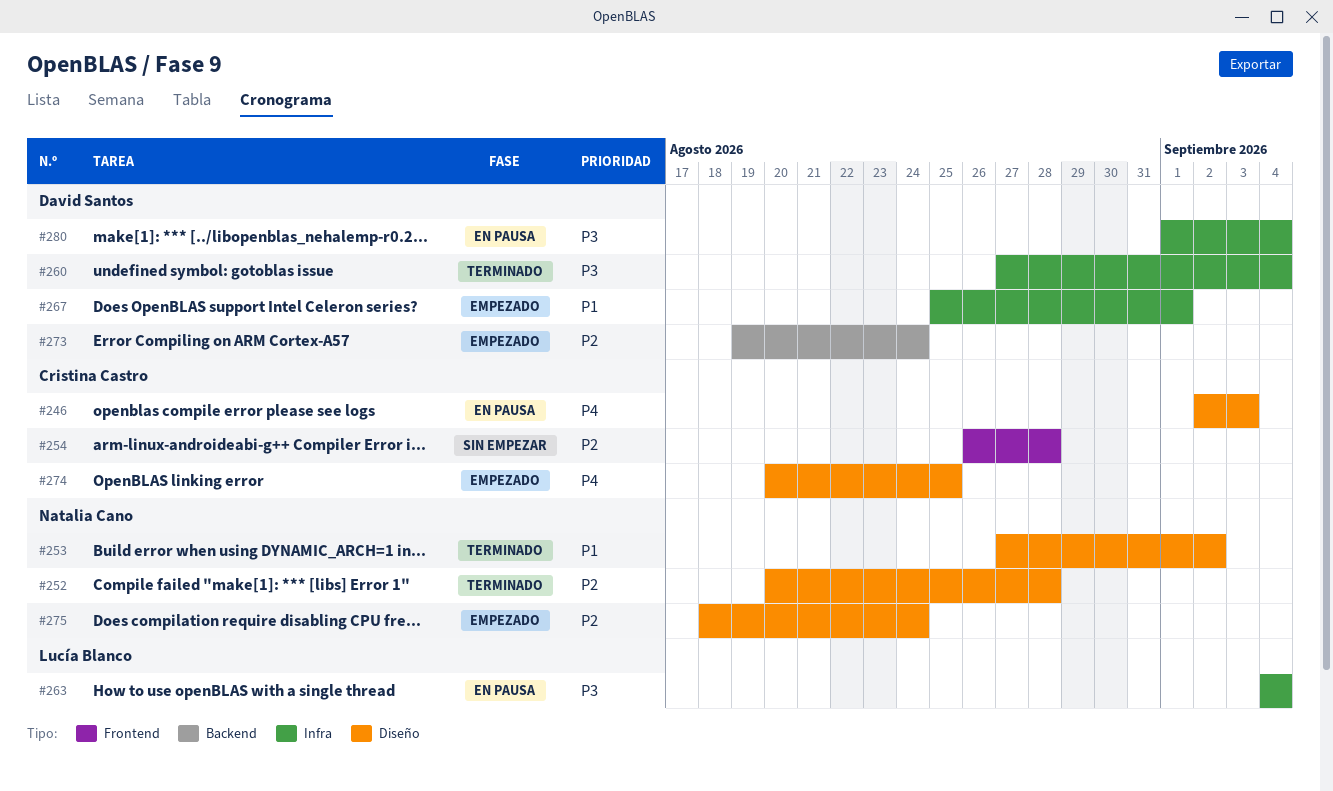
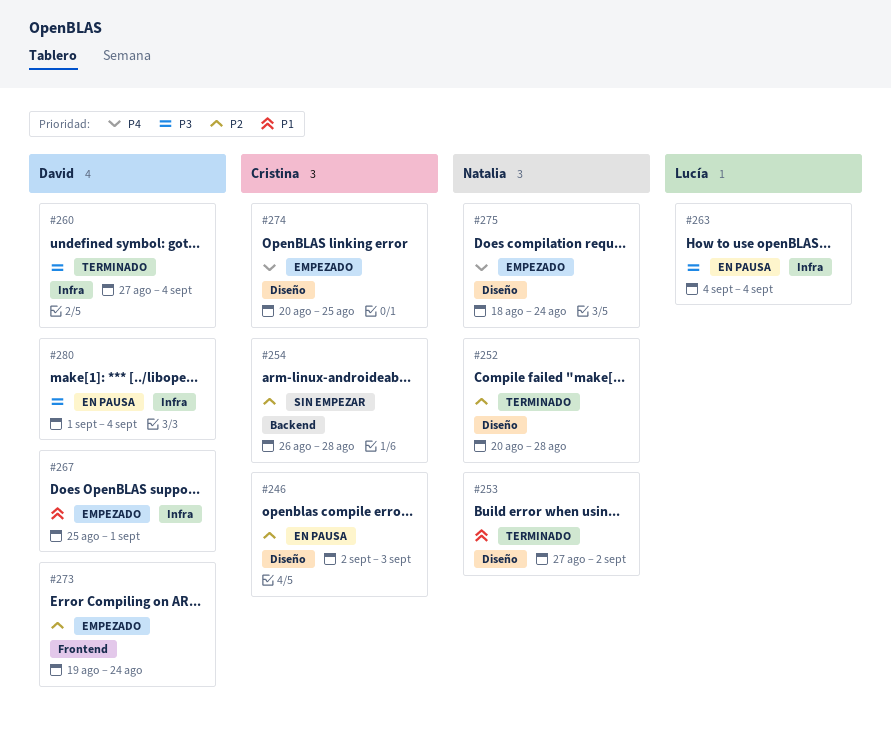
#246, priority: P4 -> P2
#254, label: Frontend -> Backend
#273, label: Backend -> Frontend
#275, priority: P2 -> P4

